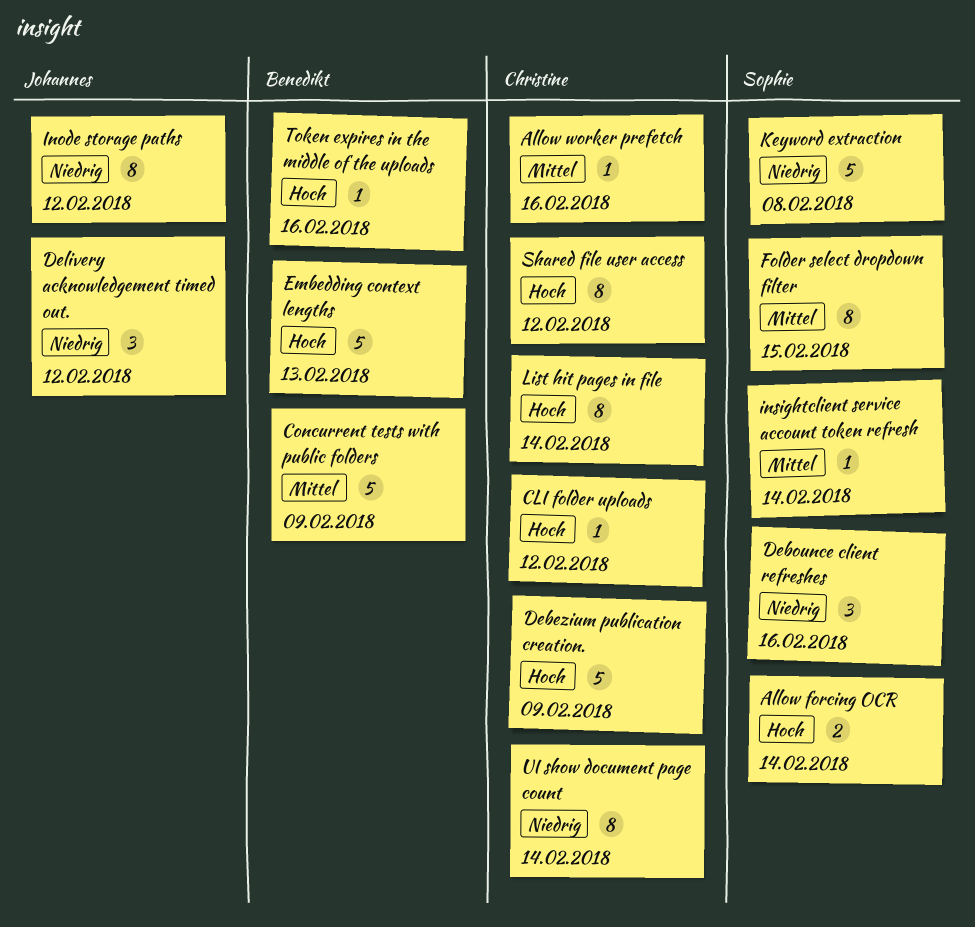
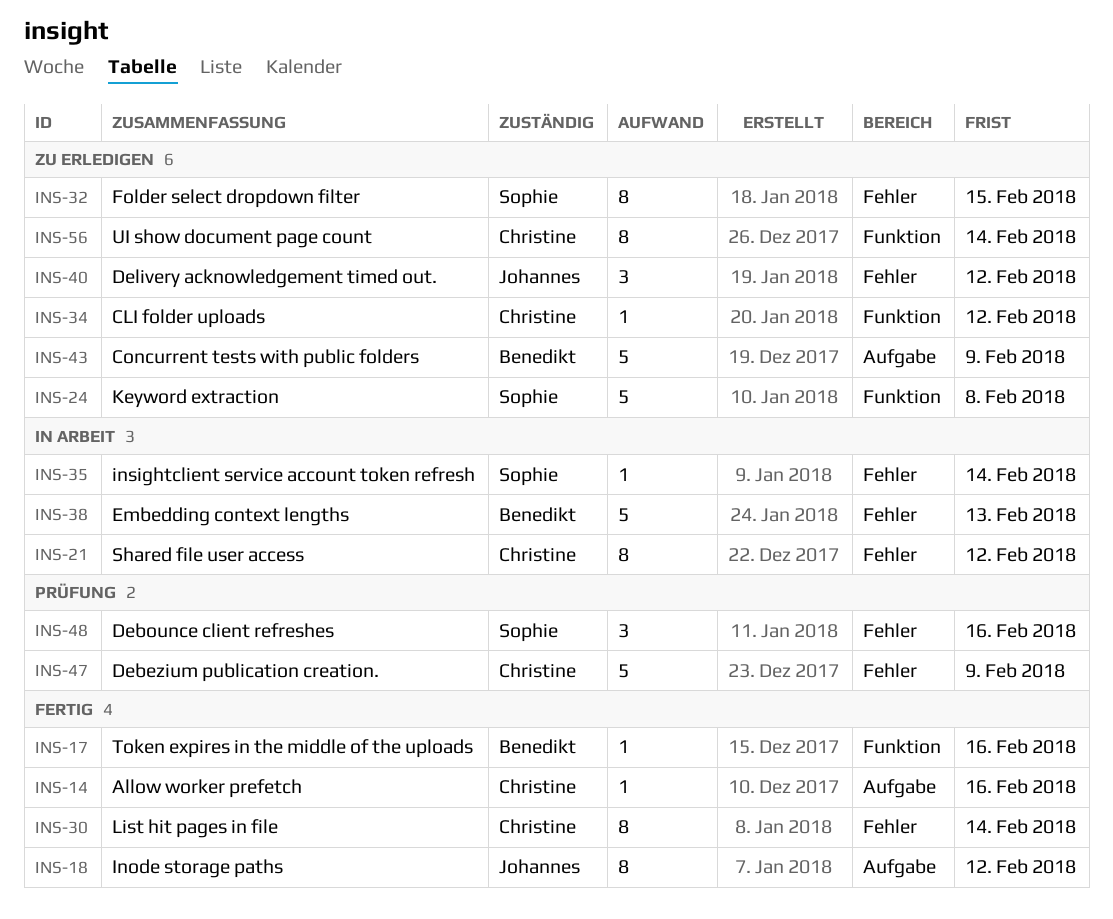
Allow forcing OCR: present -> none

